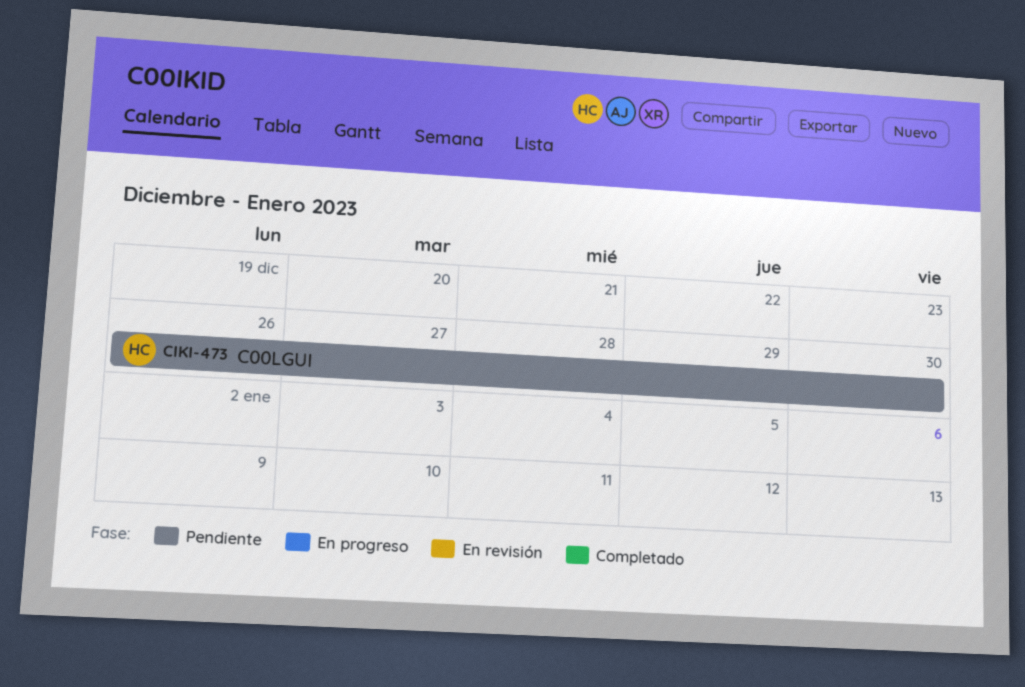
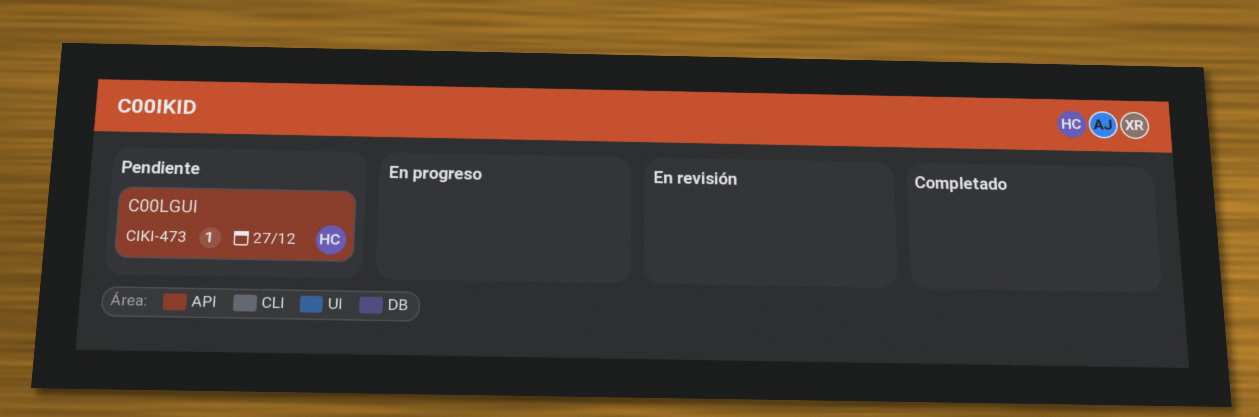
CIKI-473, due: Dec 30 -> Dec 27

